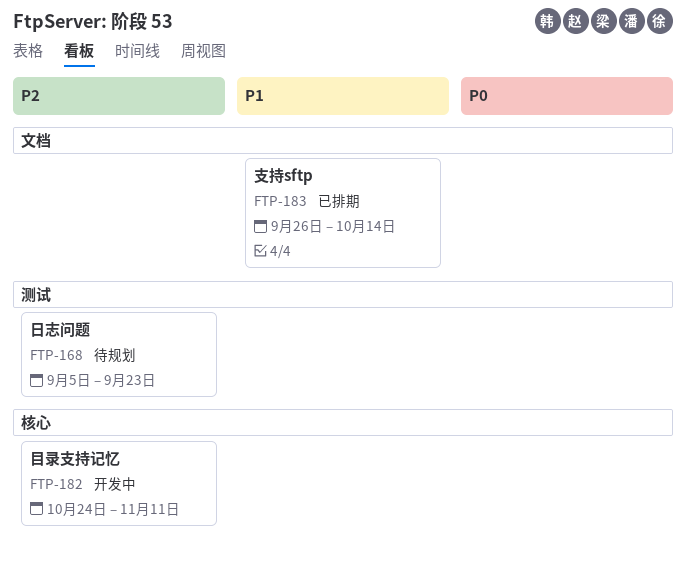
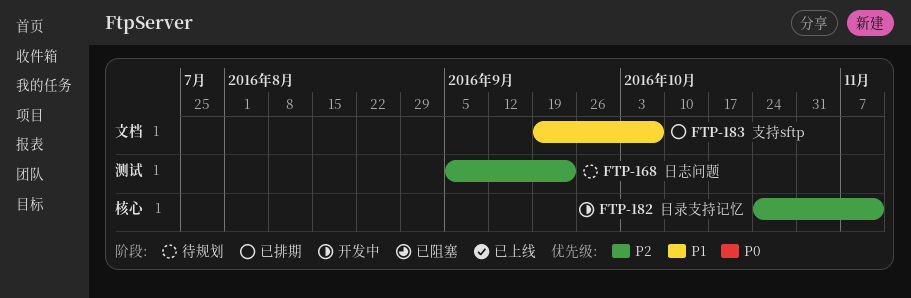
FTP-183, start: Sep 26 -> Sep 19
FTP-183, due: Oct 14 -> Oct 7

